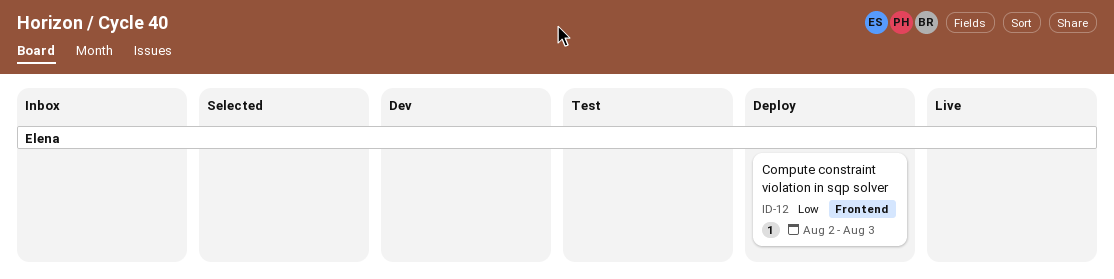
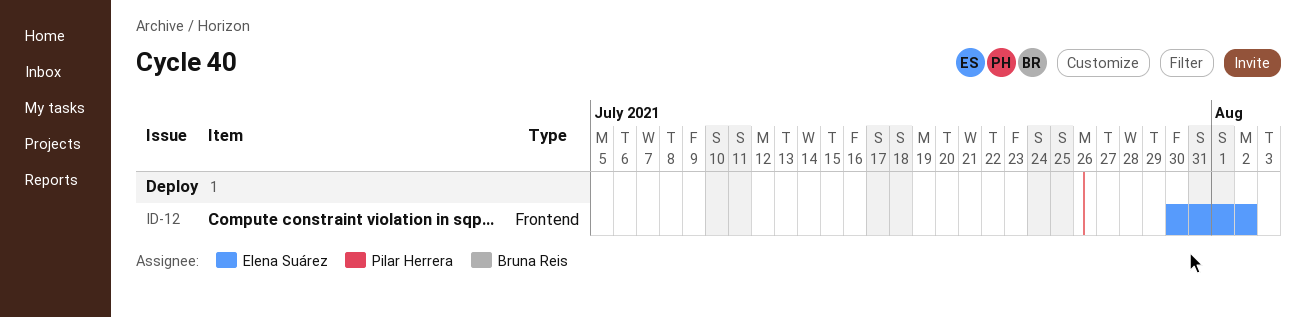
ID-12, start: Aug 2 -> Jul 30
ID-12, due: Aug 3 -> Aug 2

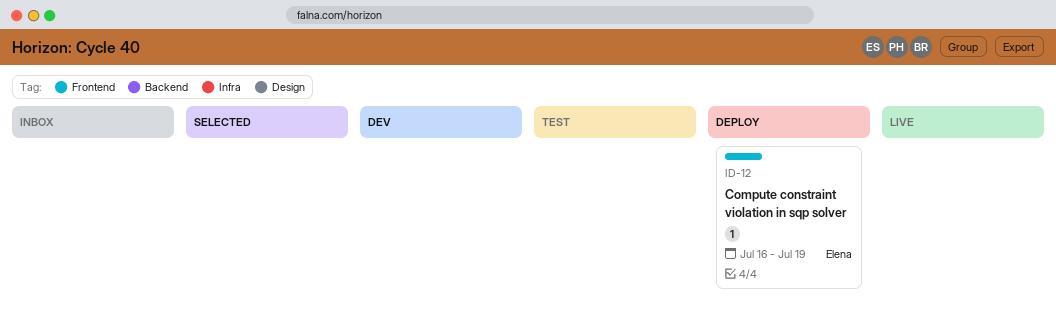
ID-12, start: Jul 30 -> Jul 16
ID-12, due: Aug 2 -> Jul 19

